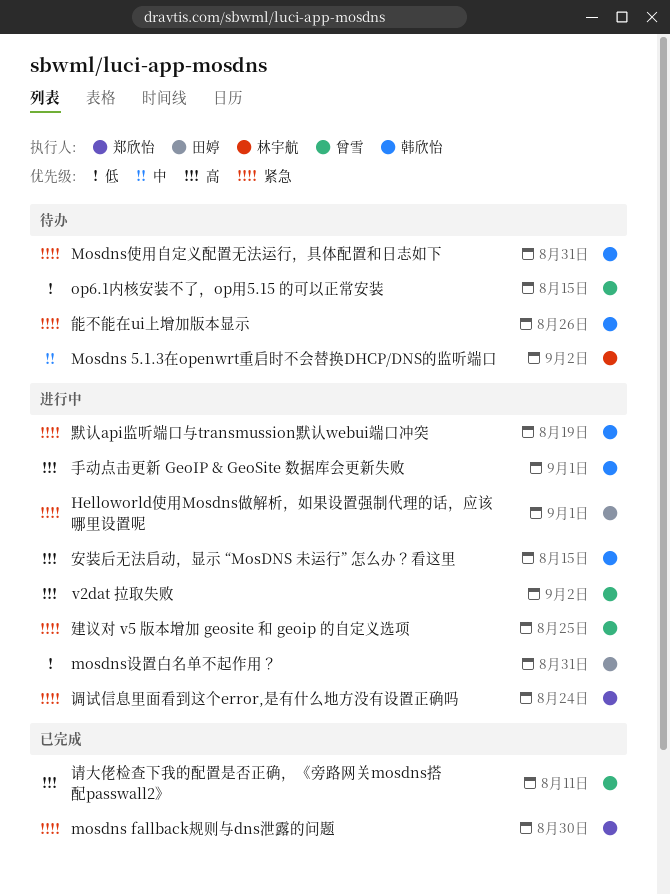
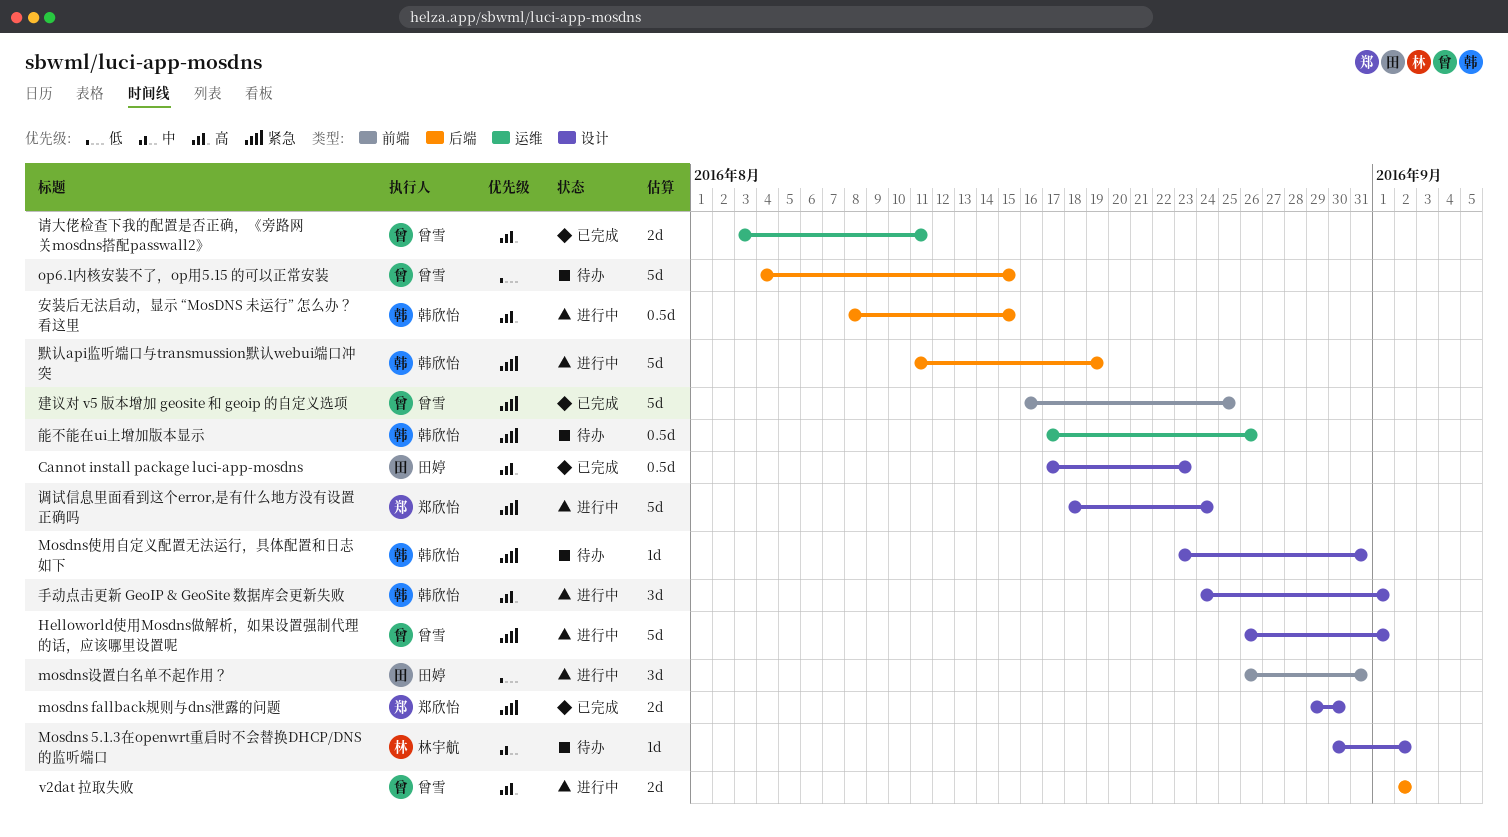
Cannot install package luci-app-mosdns: none -> present
Helloworld使用Mosdns做解析，如果设置强制代理的话，应该哪里设置呢, owner: 田婷 -> 曾雪
建议对 v5 版本增加 geosite 和 geoip 的自定义选项, status: 进行中 -> 已完成

